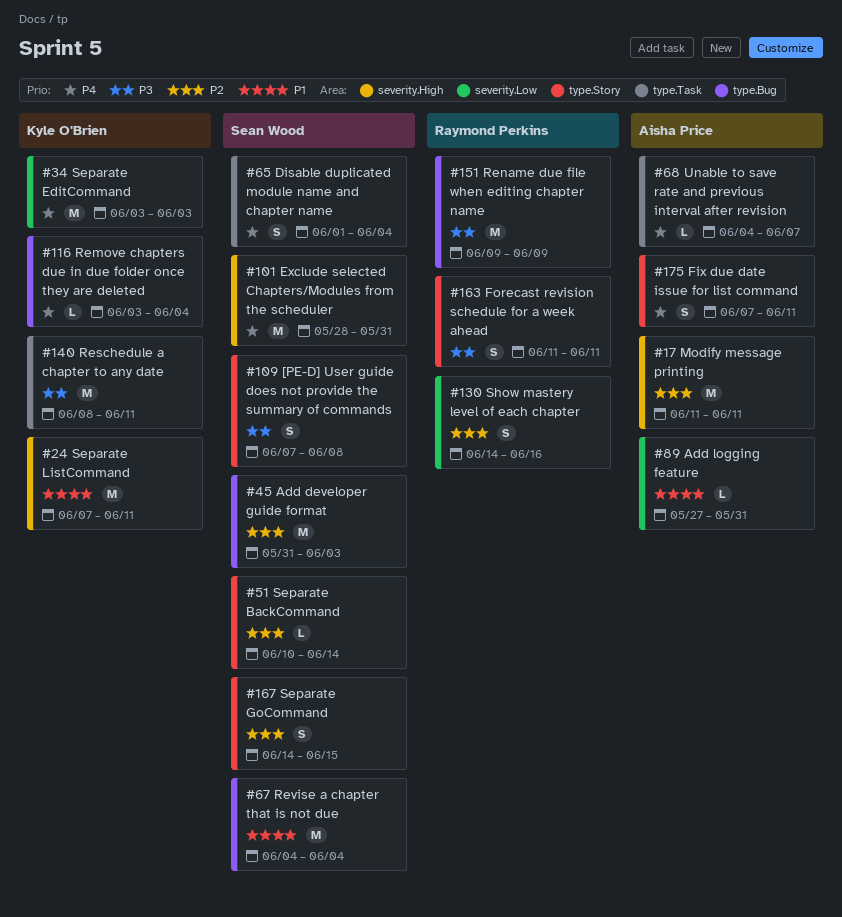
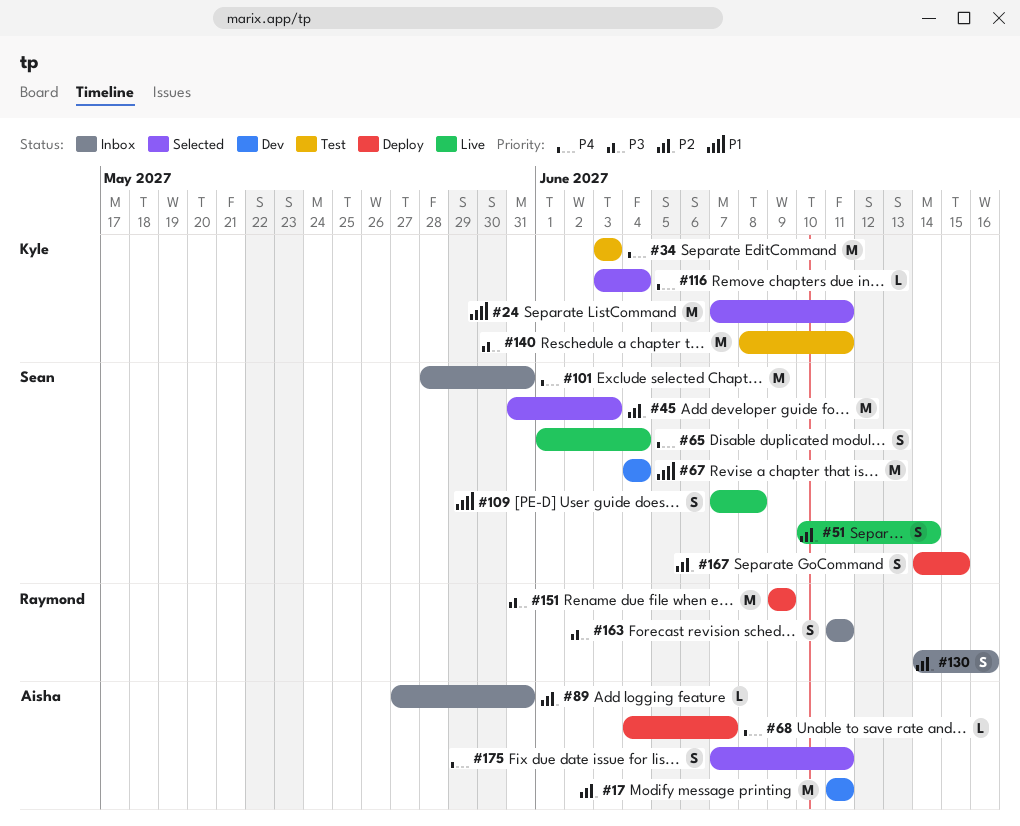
#51, estimate: L -> S
#89, priority: P1 -> P2
#109, priority: P3 -> P1

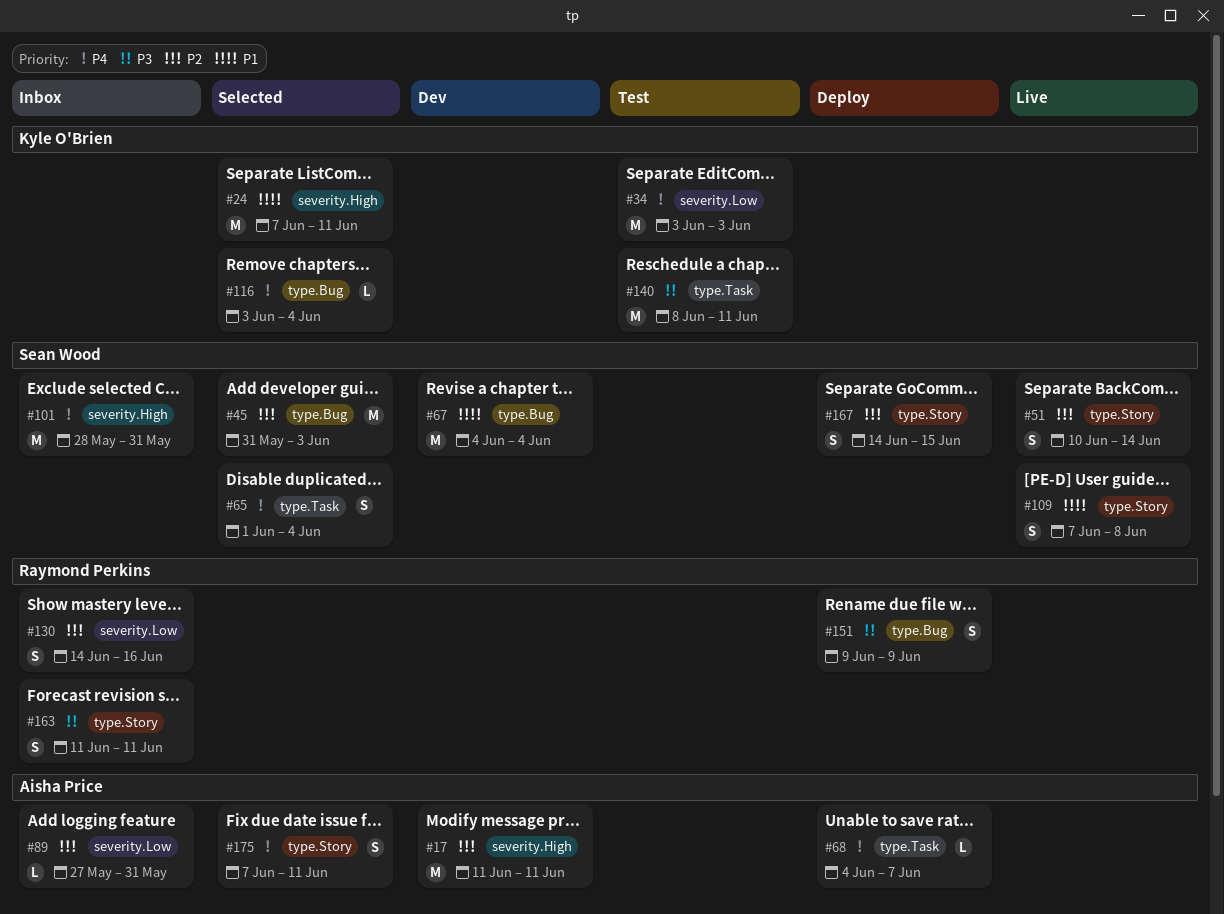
#65, status: Live -> Selected
#151, estimate: M -> S

